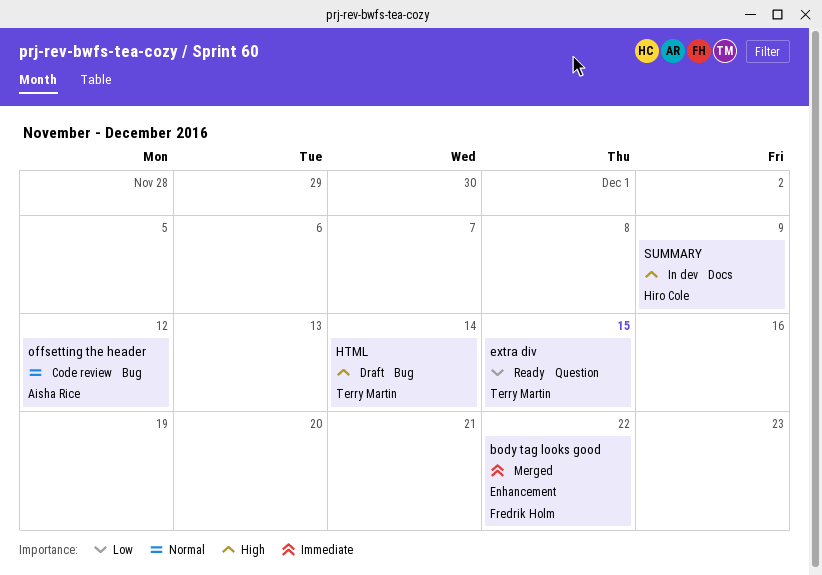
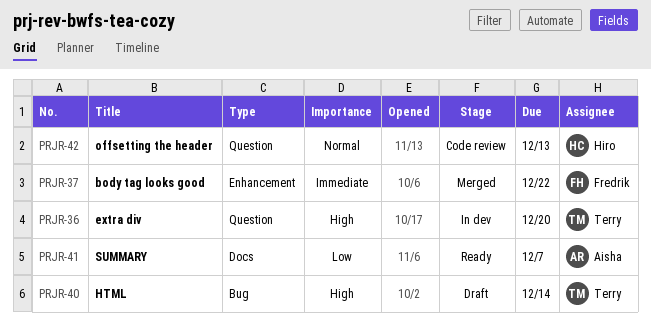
extra div, status: Ready -> In dev
extra div, priority: Low -> High
extra div, due: Dec 15 -> Dec 20
offsetting the header, owner: Aisha Rice -> Hiro Cole
offsetting the header, label: Bug -> Question
offsetting the header, due: Dec 12 -> Dec 13
SUMMARY, status: In dev -> Ready
SUMMARY, owner: Hiro Cole -> Aisha Rice
SUMMARY, priority: High -> Low
SUMMARY, due: Dec 9 -> Dec 7

